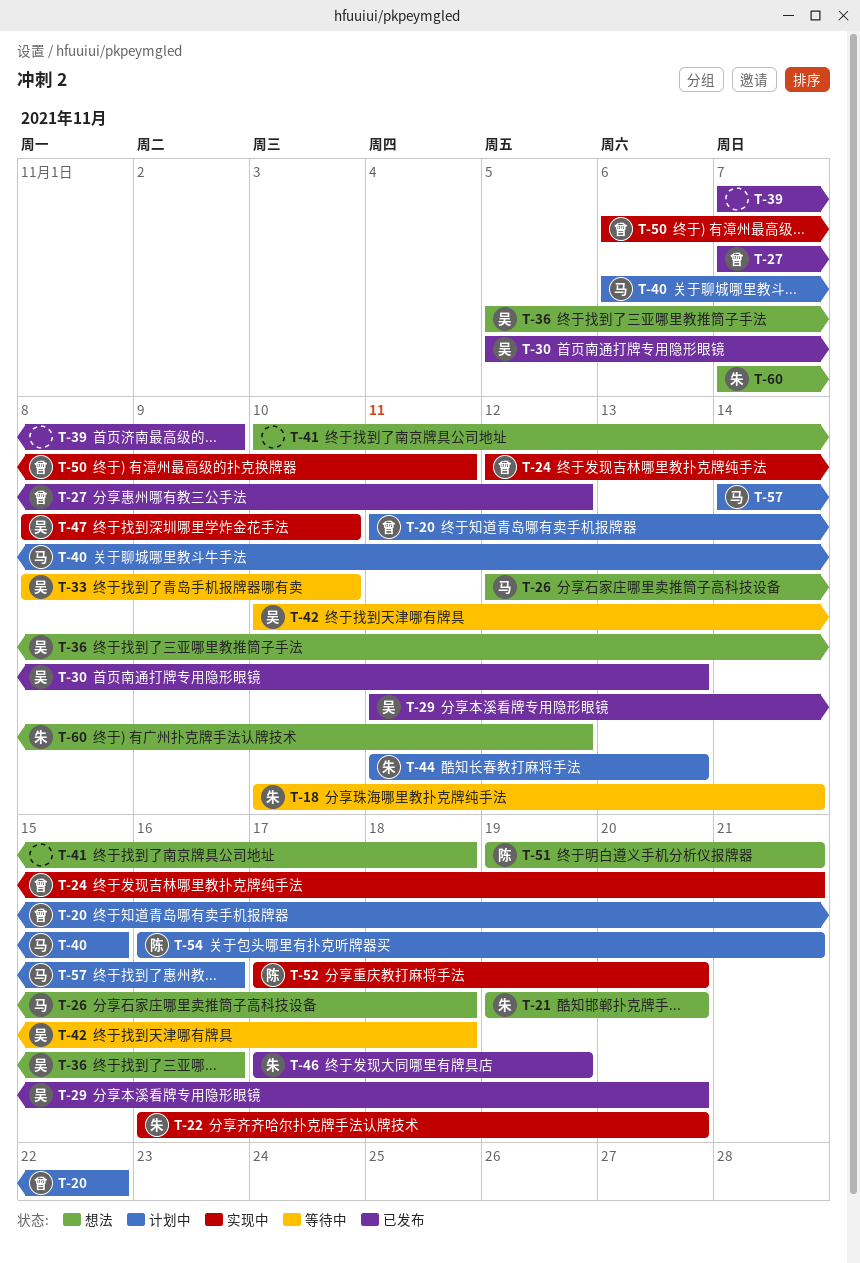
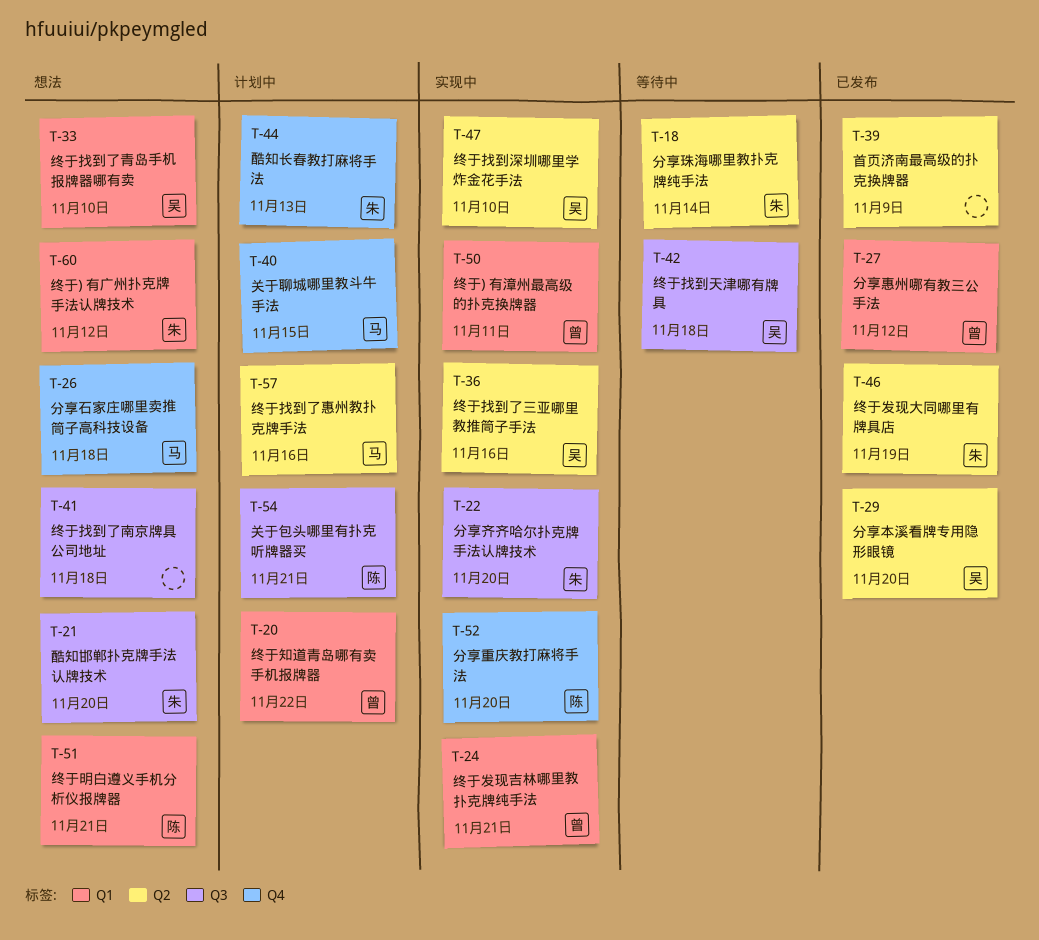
T-30: present -> none
T-33, status: 等待中 -> 想法
T-36, status: 想法 -> 实现中

